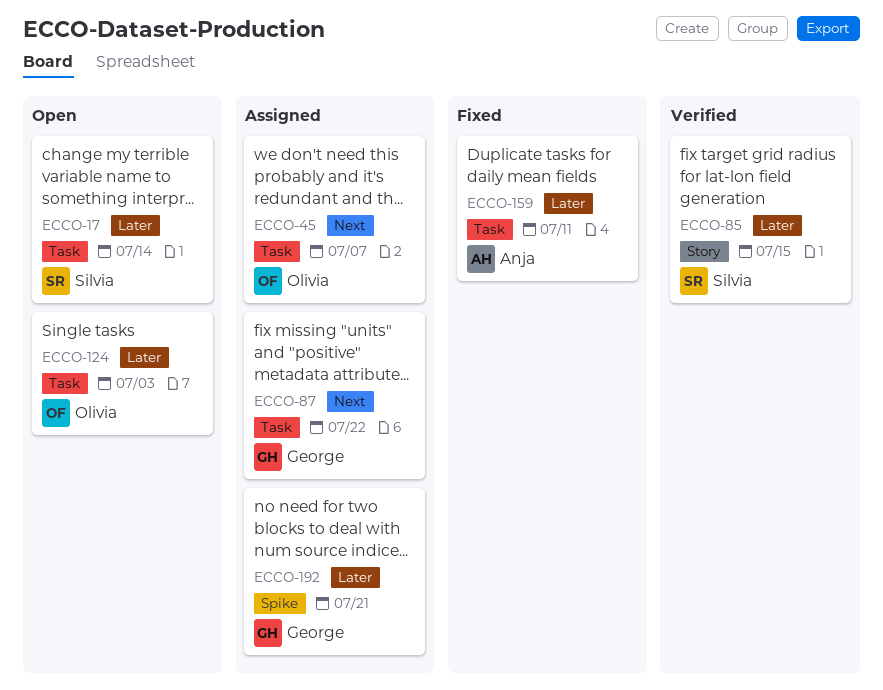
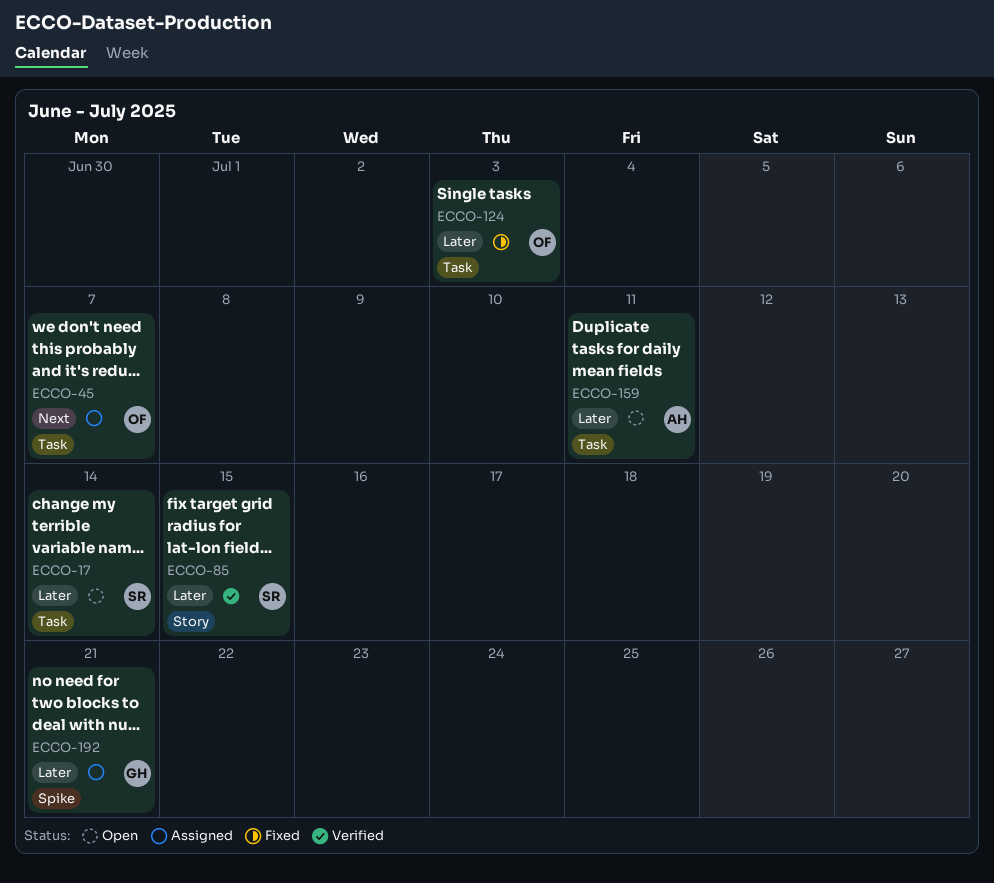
ECCO-87: present -> none
ECCO-124, status: Open -> Fixed
ECCO-159, status: Fixed -> Open

